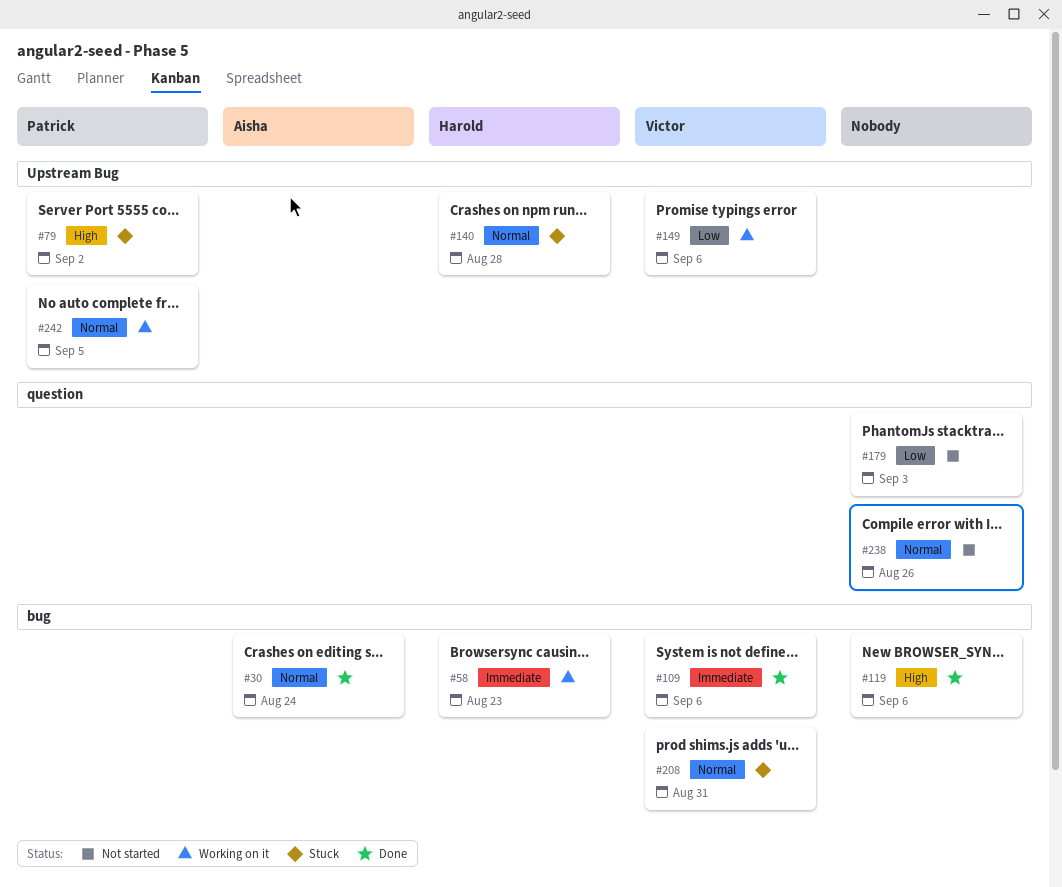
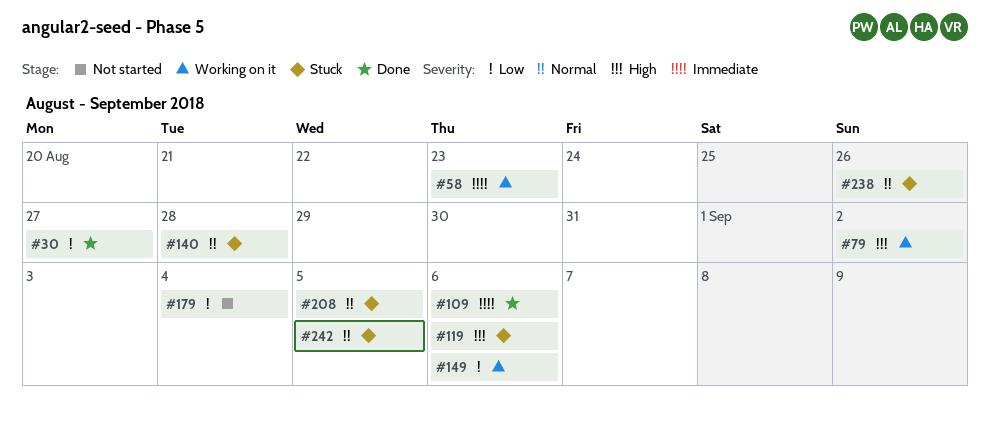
#30, priority: Normal -> Low
#30, due: Aug 24 -> Aug 27
#79, status: Stuck -> Working on it
#119, status: Done -> Stuck
#179, due: Sep 3 -> Sep 4
#208, due: Aug 31 -> Sep 5
#238, status: Not started -> Stuck
#242, status: Working on it -> Stuck

